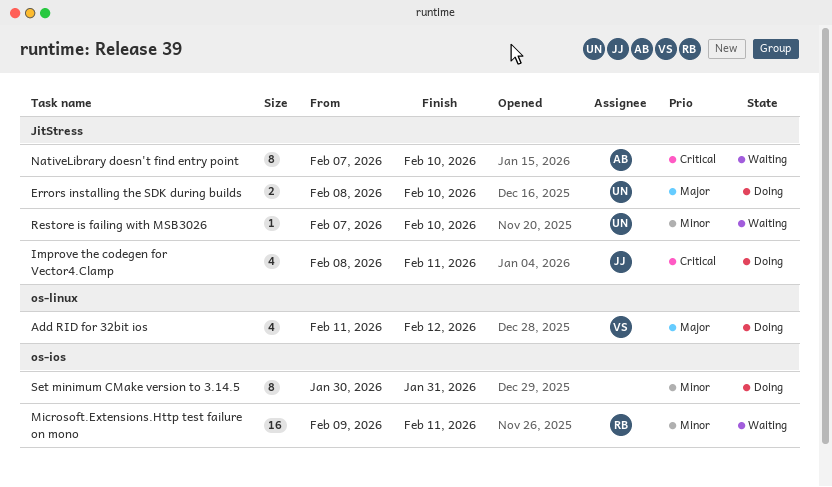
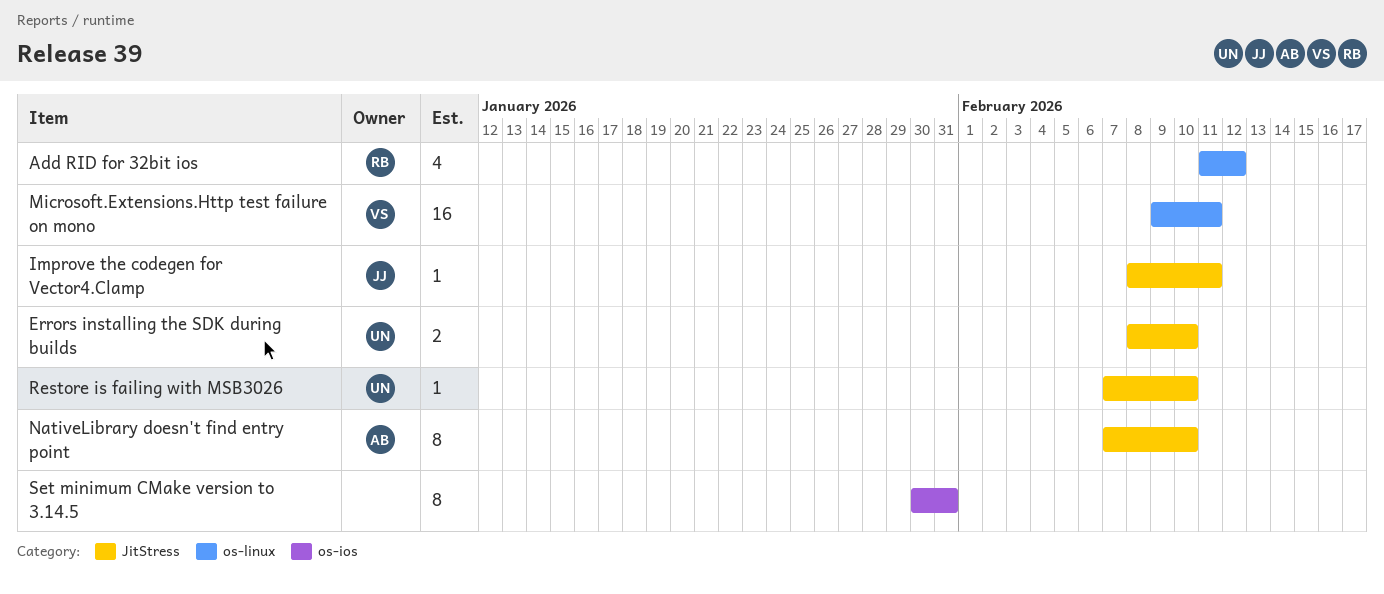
Add RID for 32bit ios, owner: VS -> RB
Improve the codegen for Vector4.Clamp, estimate: 4 -> 1
Microsoft.Extensions.Http test failure on mono, owner: RB -> VS
Microsoft.Extensions.Http test failure on mono, label: os-ios -> os-linux

